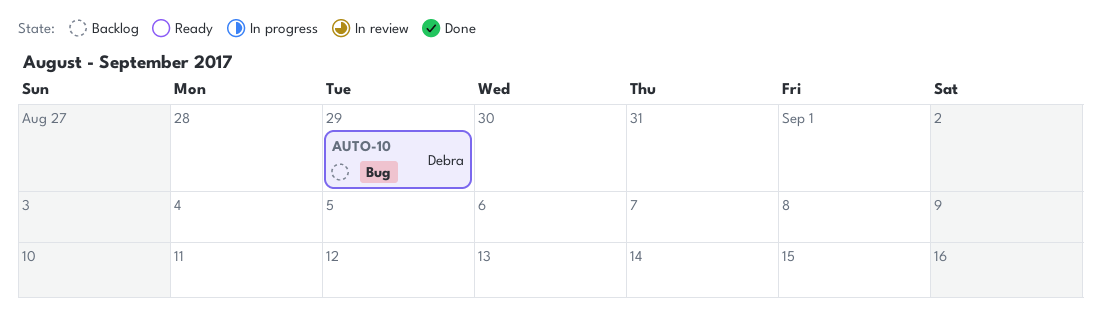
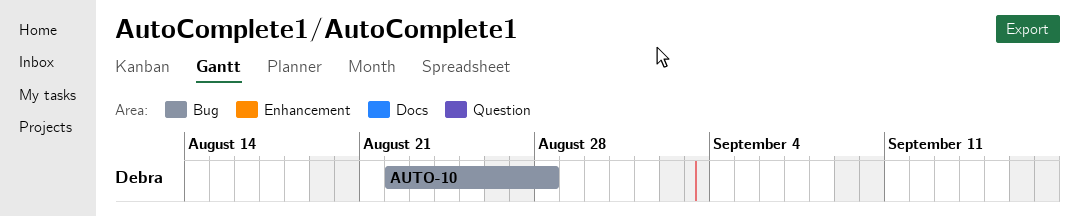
AUTO-10, due: Aug 29 -> Aug 28

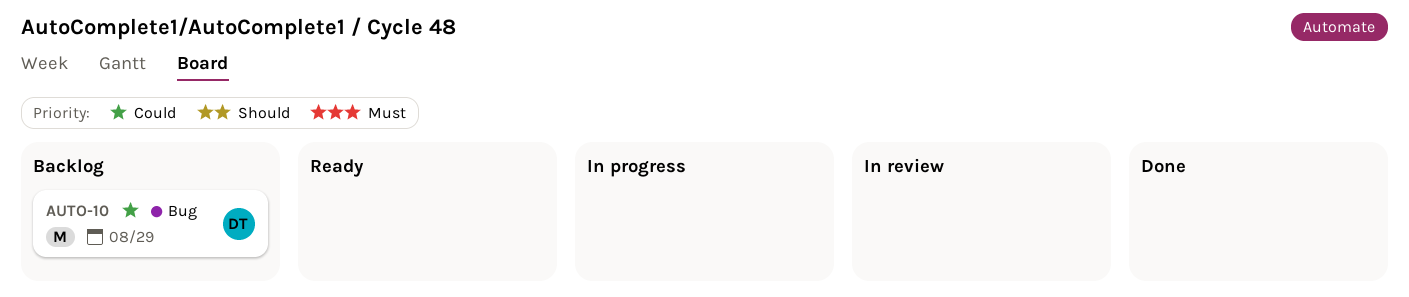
AUTO-10, due: Aug 28 -> Aug 29

